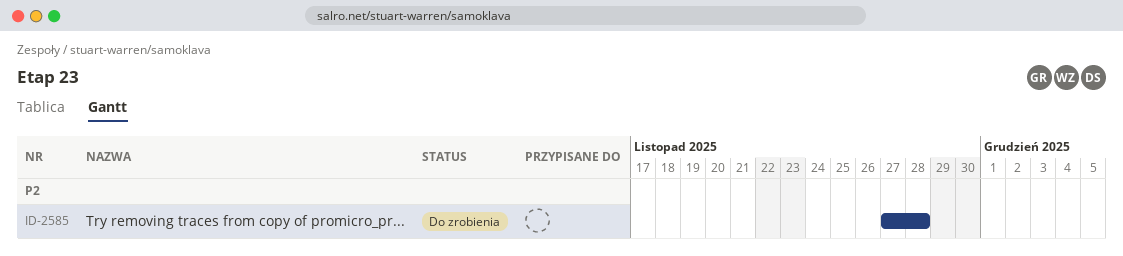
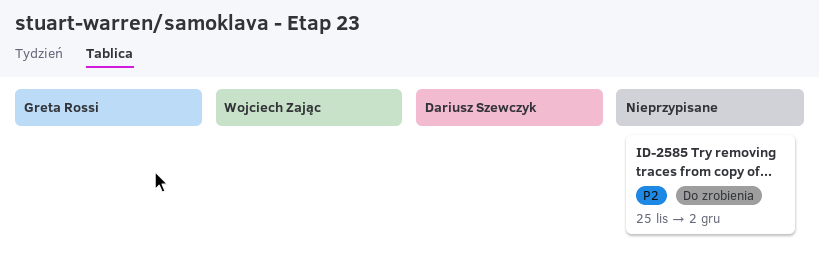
ID-2585, start: Nov 27 -> Nov 25
ID-2585, due: Nov 28 -> Dec 2

